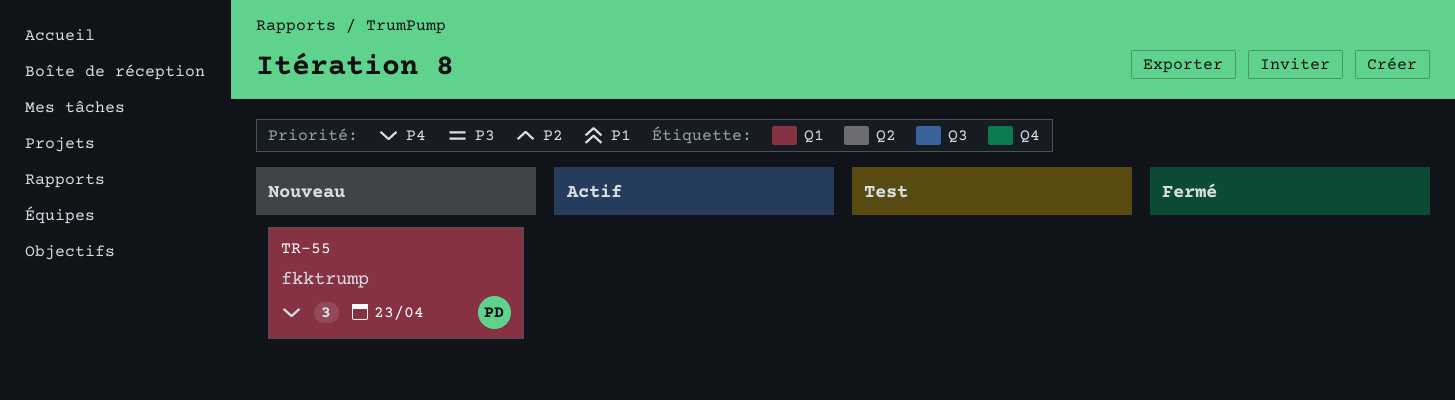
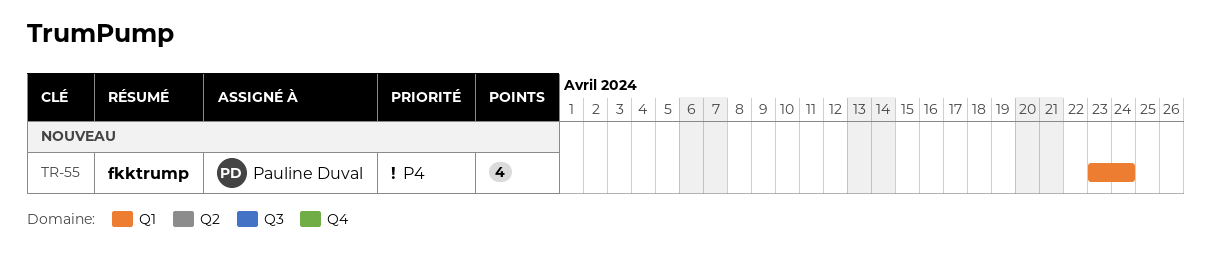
TR-55, estimate: 3 -> 4
TR-55, due: Apr 23 -> Apr 24

